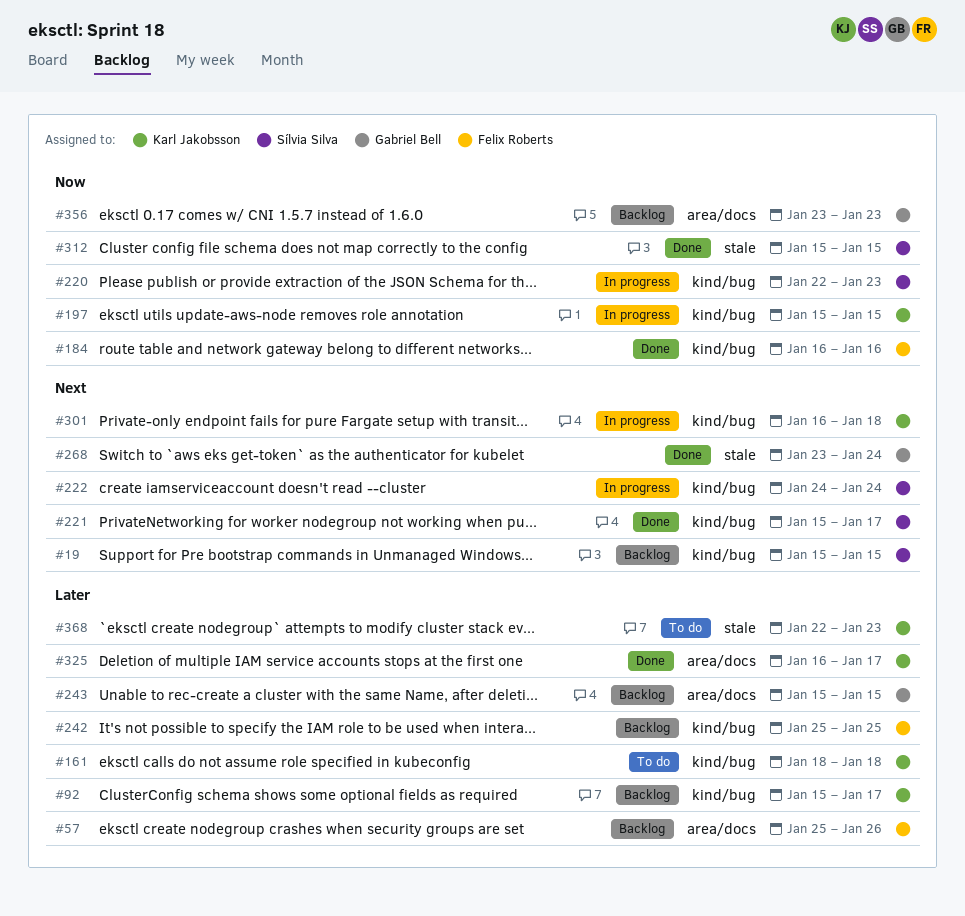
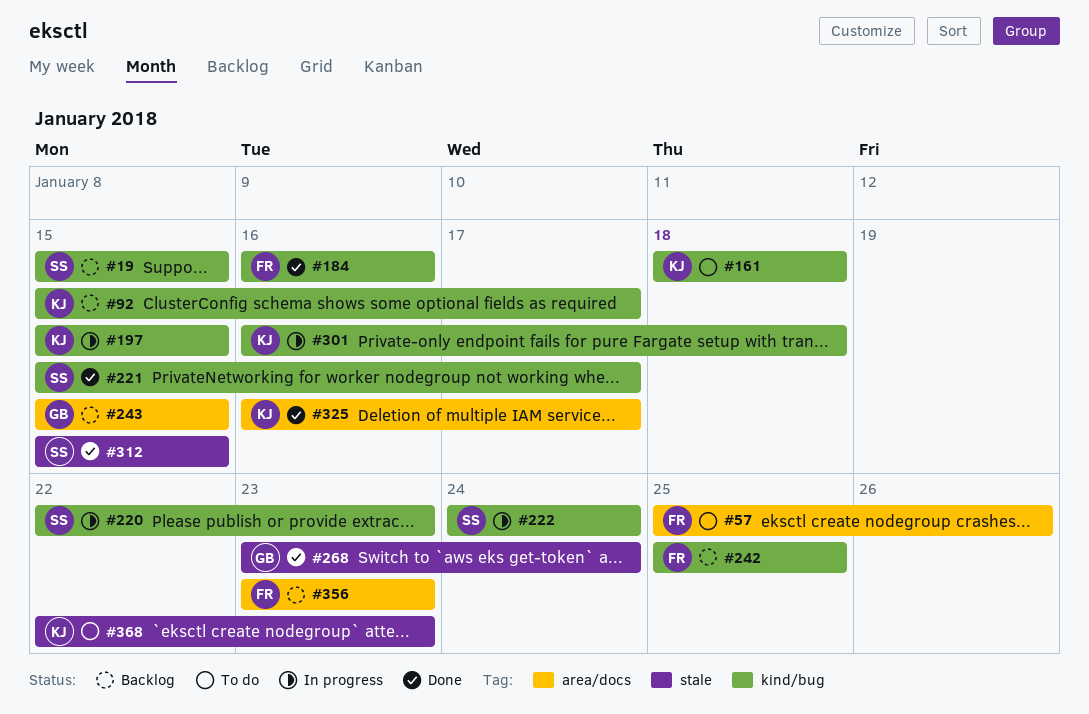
#57, status: Backlog -> To do
#356, owner: Gabriel Bell -> Felix Roberts

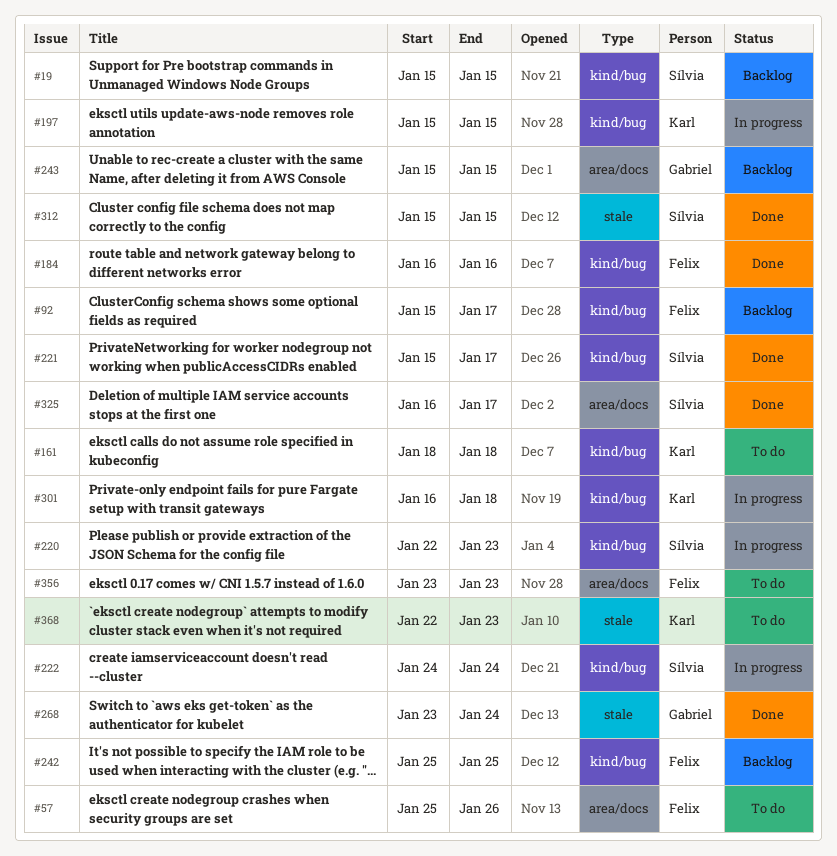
#92, owner: Karl -> Felix
#325, owner: Karl -> Sílvia
#356, status: Backlog -> To do

